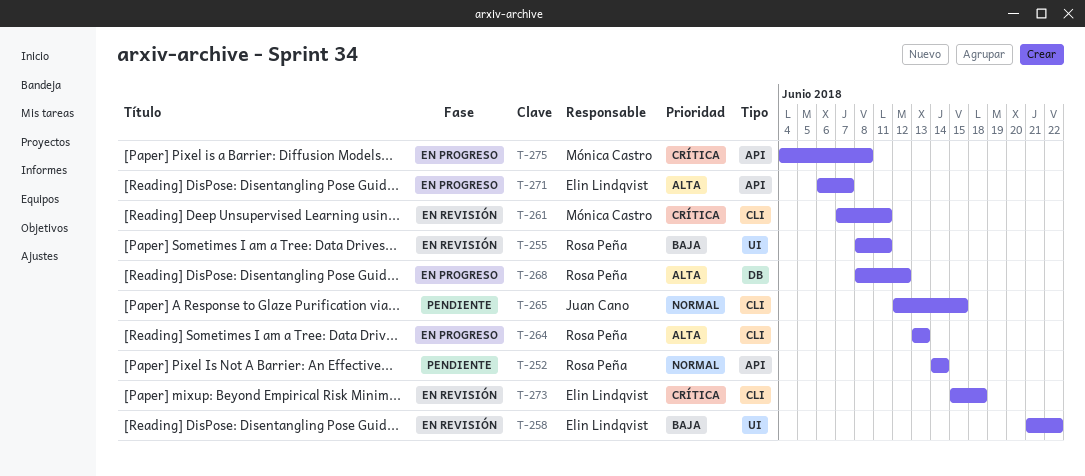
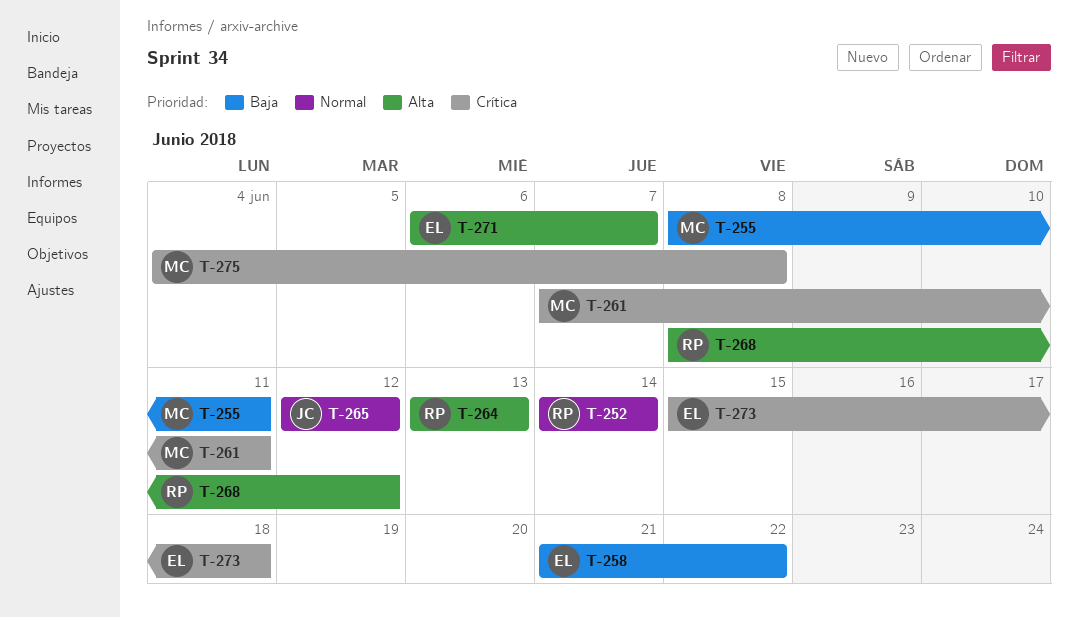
T-255, owner: Rosa Peña -> Mónica Castro
T-265, due: Jun 15 -> Jun 12

